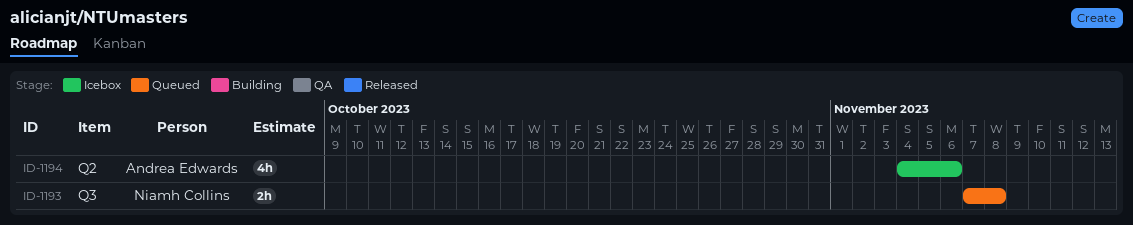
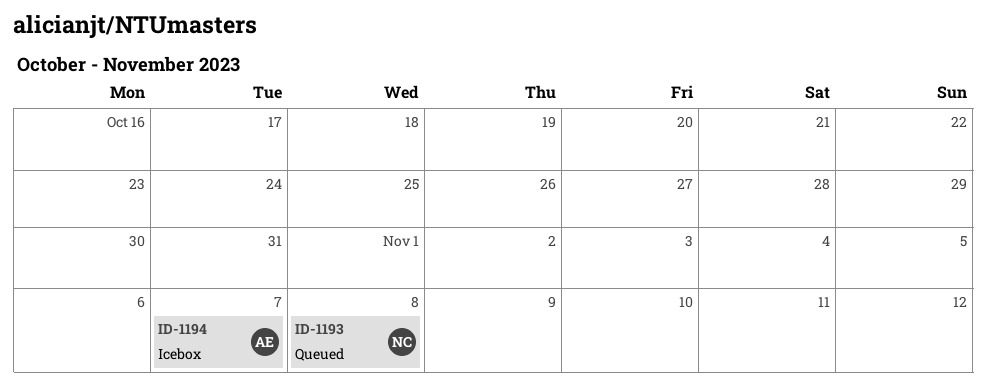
ID-1194, due: Nov 6 -> Nov 7

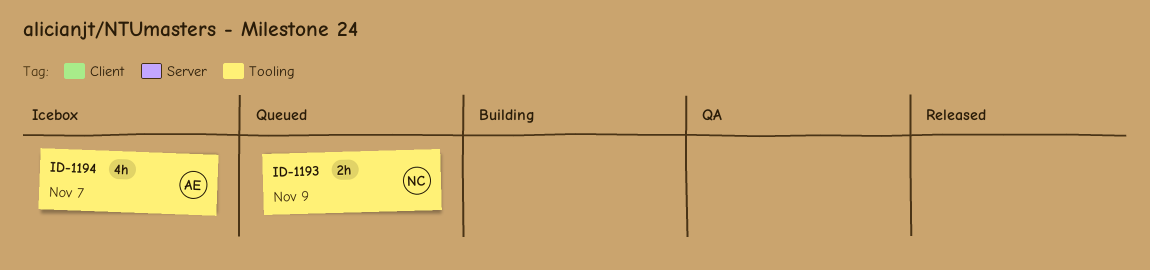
ID-1193, due: Nov 8 -> Nov 9

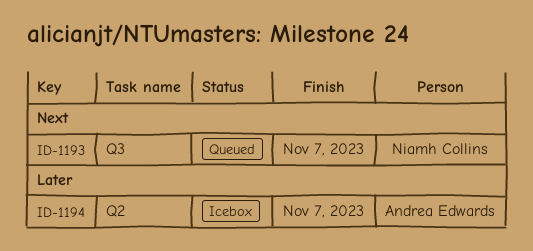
ID-1193, due: Nov 9 -> Nov 7

